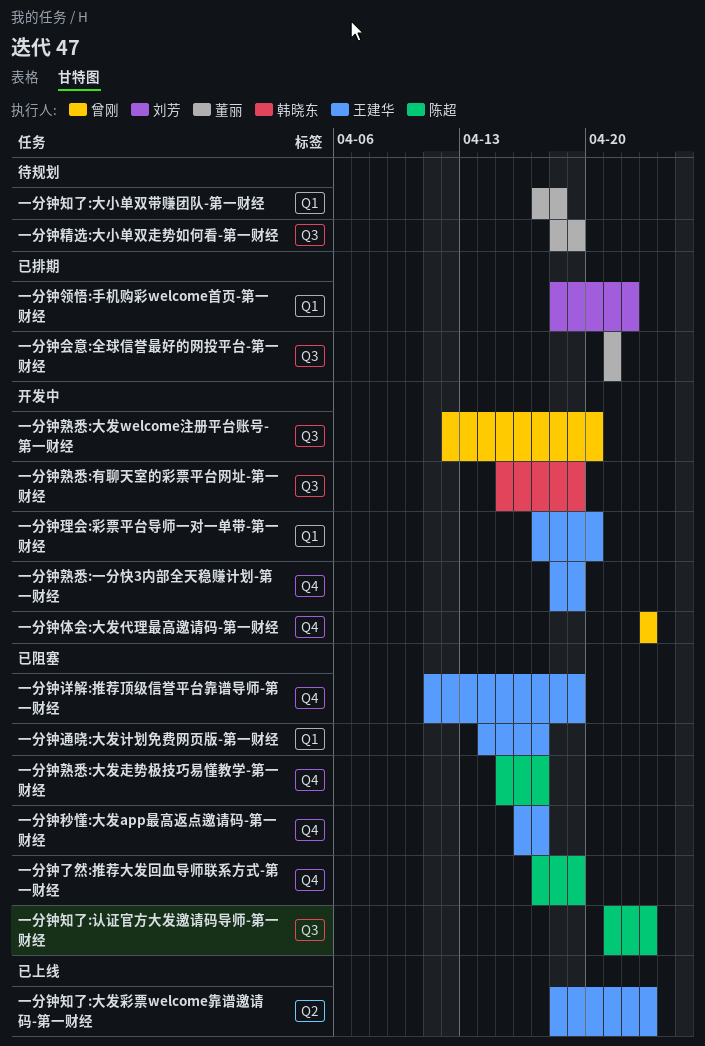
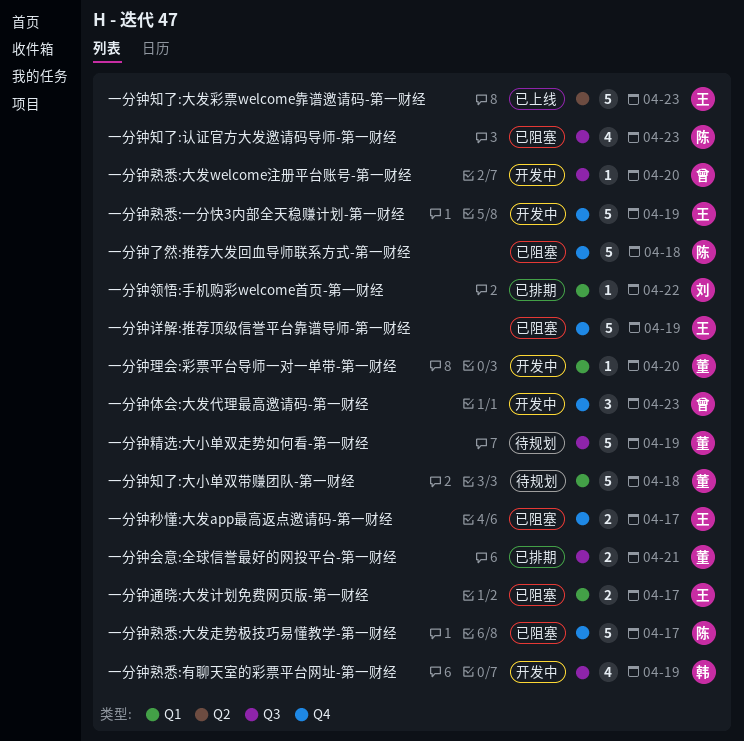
一分钟了然:推荐大发回血导师联系方式-第一财经, due: Apr 19 -> Apr 18
一分钟理会:彩票平台导师一对一单带-第一财经, owner: 王建华 -> 董丽

